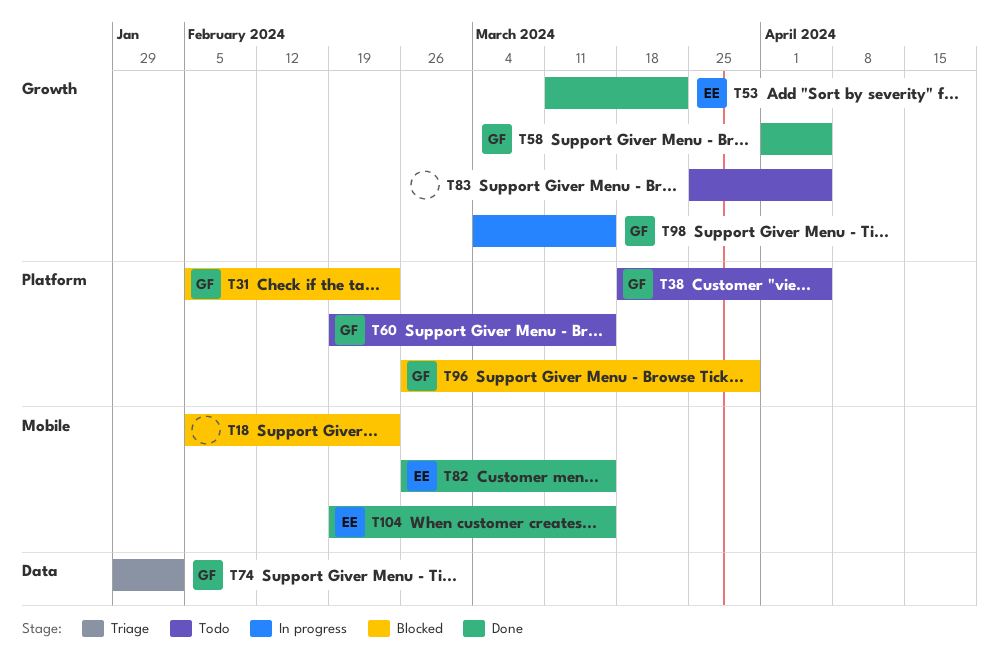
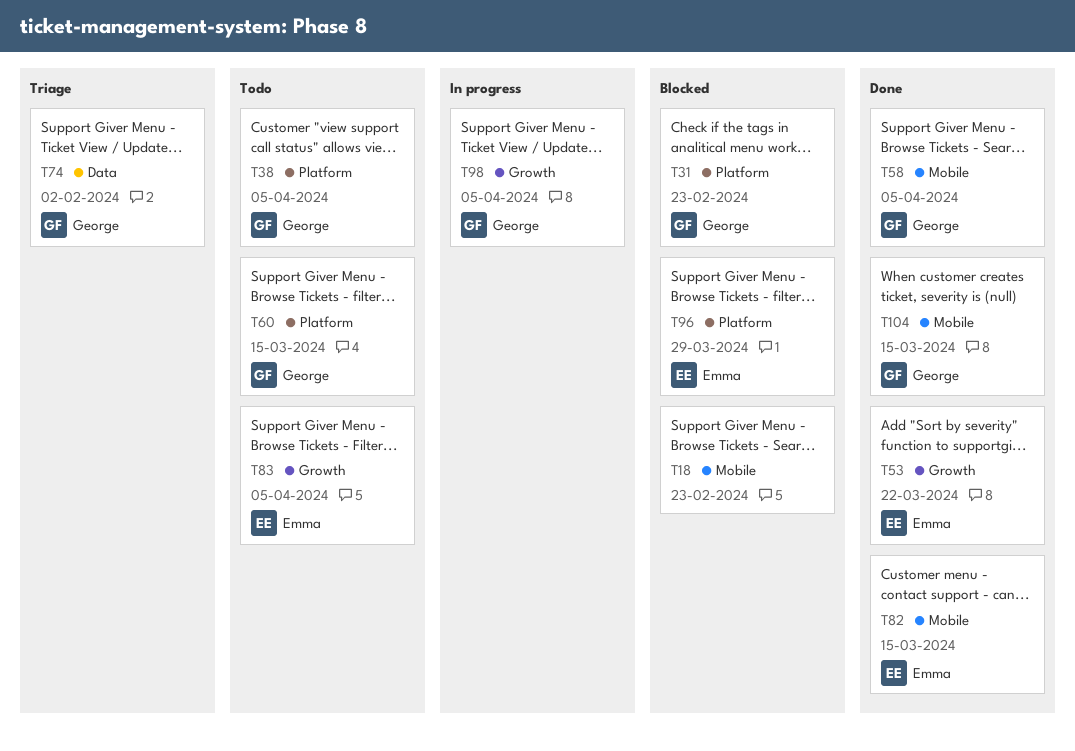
T58, label: Growth -> Mobile
T83, owner: none -> Emma
T96, owner: George -> Emma
T98, due: Mar 15 -> Apr 5
T104, owner: Emma -> George

